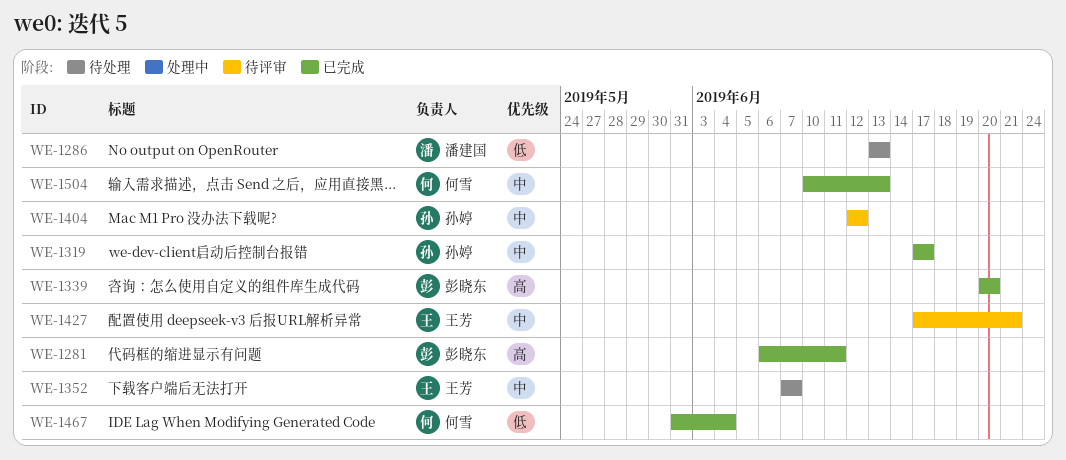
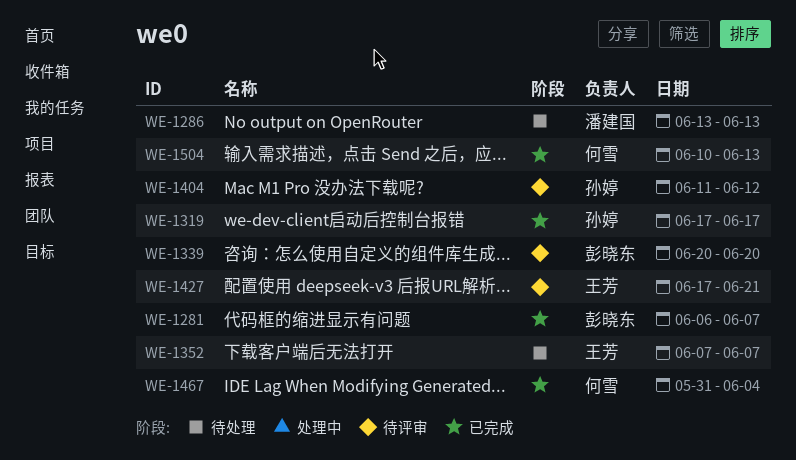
WE-1281, due: Jun 11 -> Jun 7
WE-1339, status: 已完成 -> 待评审
WE-1404, start: Jun 12 -> Jun 11

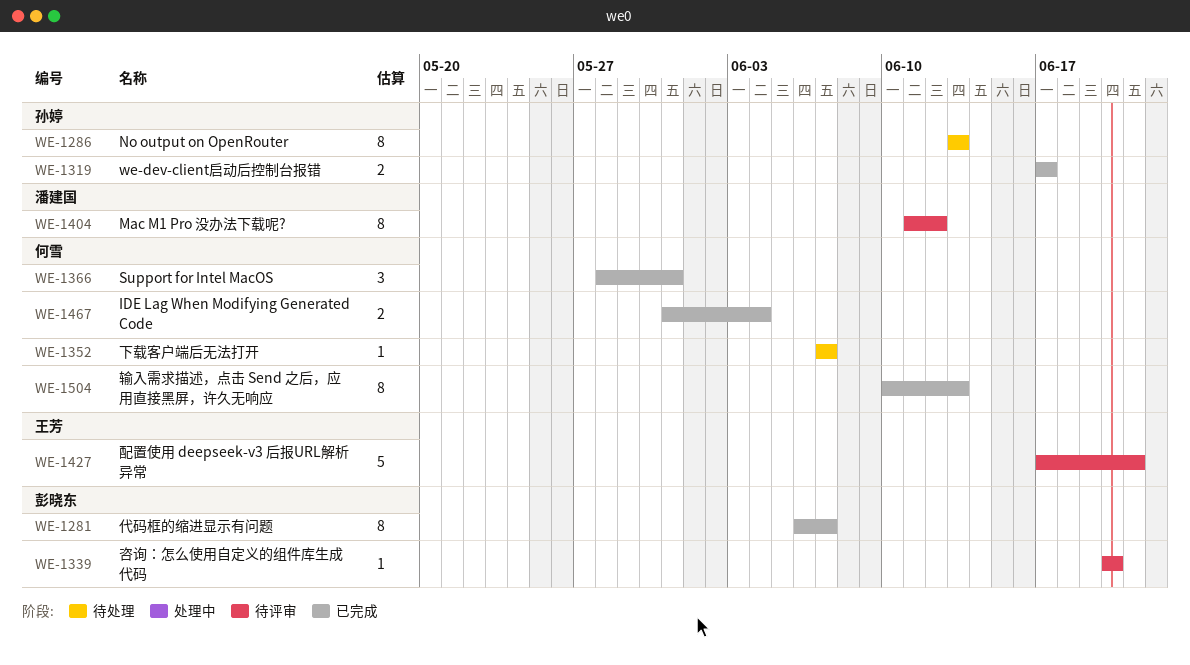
WE-1286, owner: 潘建国 -> 孙婷
WE-1352, owner: 王芳 -> 何雪
WE-1366: none -> present
WE-1404, owner: 孙婷 -> 潘建国

